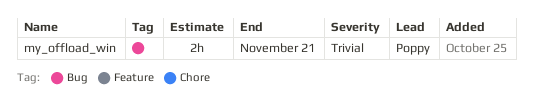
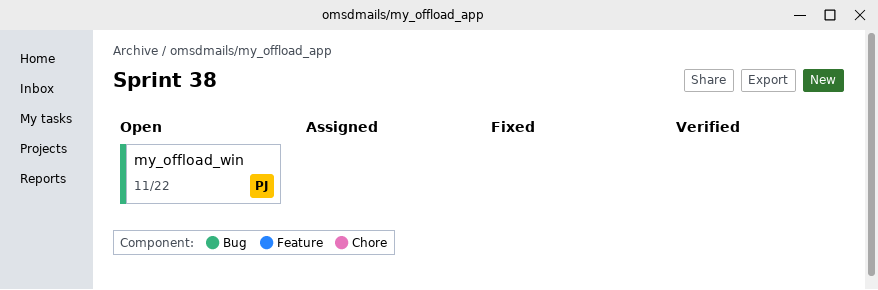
my_offload_win, due: Nov 21 -> Nov 22

